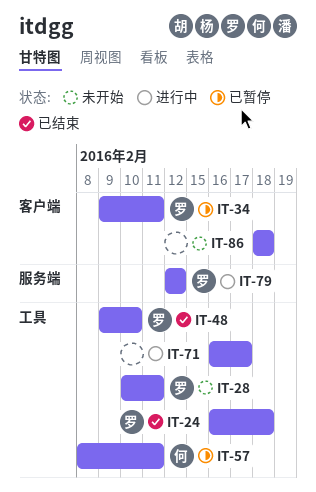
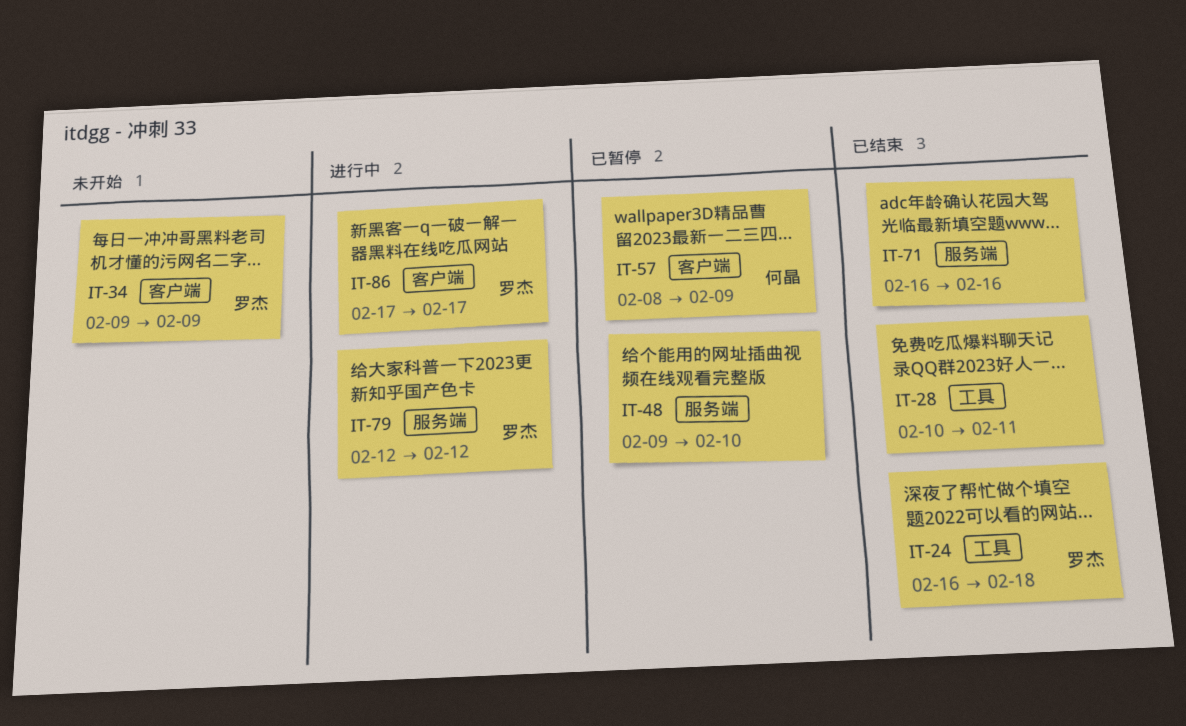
IT-28, status: 未开始 -> 已结束
IT-28, owner: 罗杰 -> none
IT-34, status: 已暂停 -> 未开始
IT-34, due: Feb 11 -> Feb 9
IT-48, status: 已结束 -> 已暂停
IT-48, owner: 罗杰 -> none
IT-48, label: 工具 -> 服务端
IT-57, label: 工具 -> 客户端
IT-57, due: Feb 11 -> Feb 9
IT-71, status: 进行中 -> 已结束
IT-71, label: 工具 -> 服务端
IT-71, due: Feb 17 -> Feb 16
IT-86, status: 未开始 -> 进行中
IT-86, owner: none -> 罗杰
IT-86, start: Feb 18 -> Feb 17
IT-86, due: Feb 18 -> Feb 17

